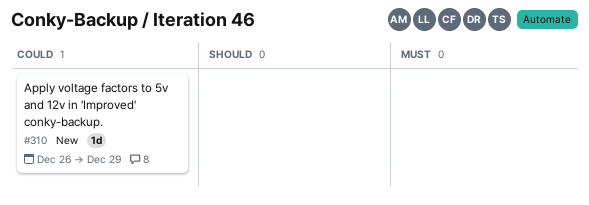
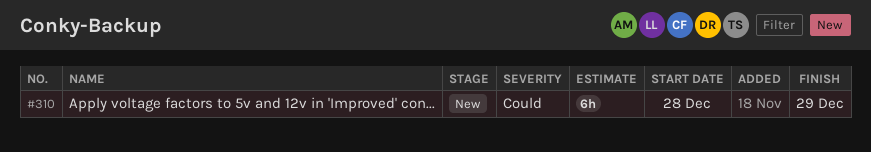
#310, estimate: 1d -> 6h
#310, start: Dec 26 -> Dec 28

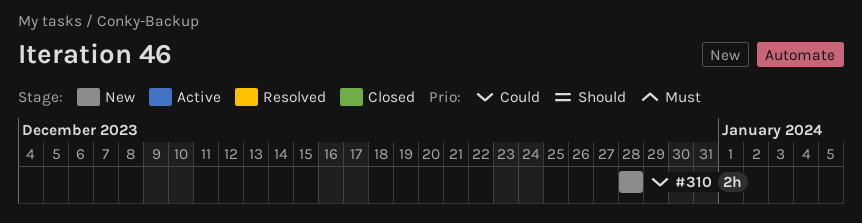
#310, estimate: 6h -> 2h
#310, due: Dec 29 -> Dec 28

